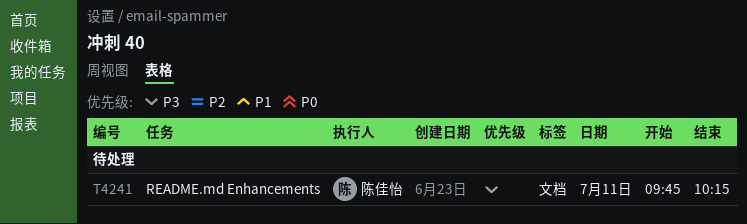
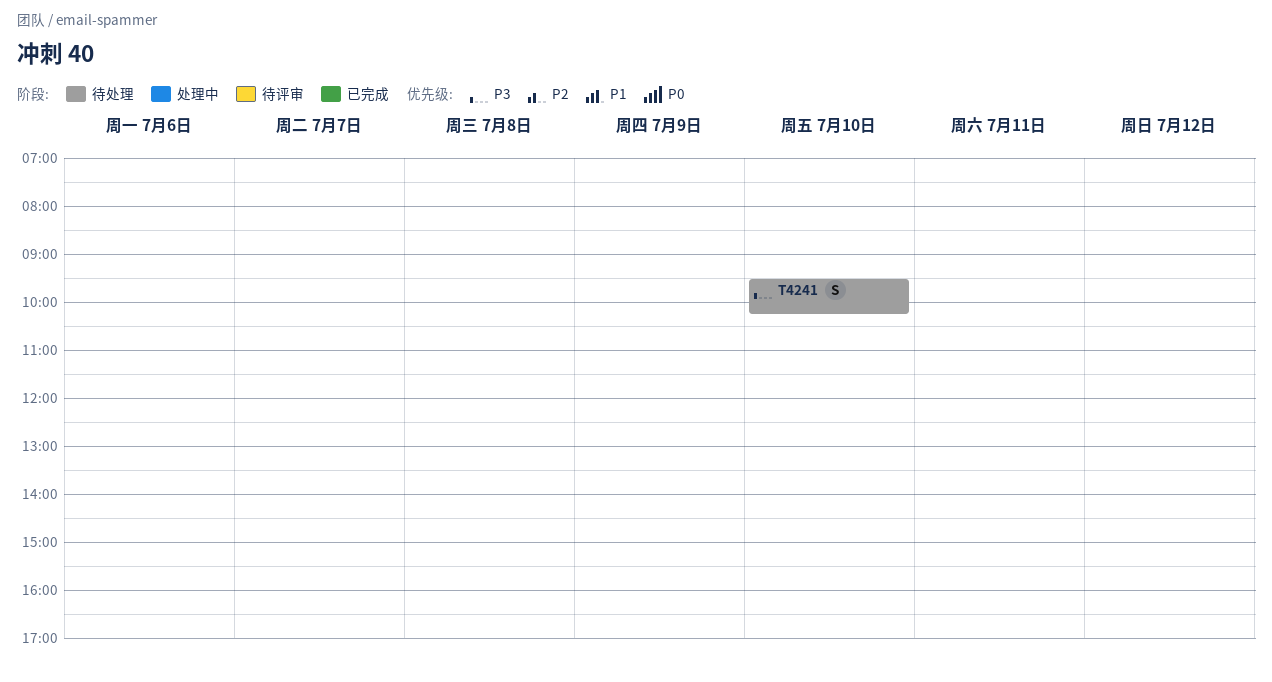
T4241, day: Jul 11 -> Jul 10
T4241, begins: 09:45 -> 09:30

